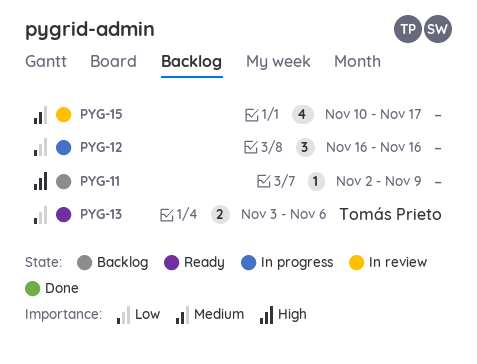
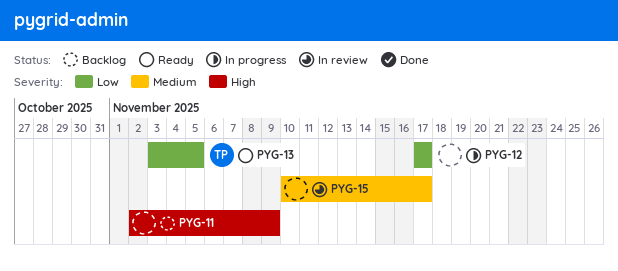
PYG-12, start: Nov 16 -> Nov 17
PYG-12, due: Nov 16 -> Nov 17
PYG-13, due: Nov 6 -> Nov 5

